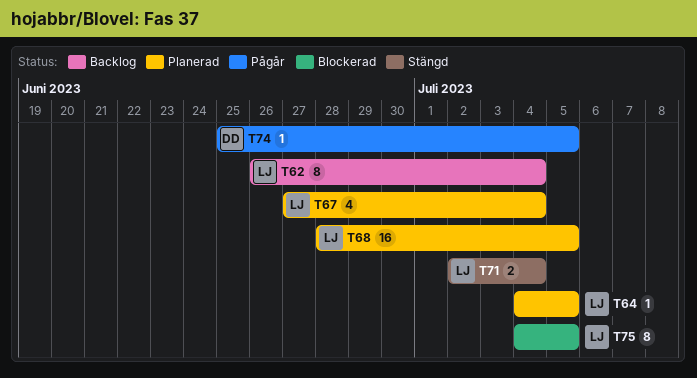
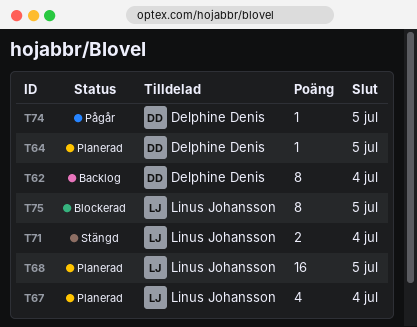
T62, owner: Linus Johansson -> Delphine Denis
T64, owner: Linus Johansson -> Delphine Denis

